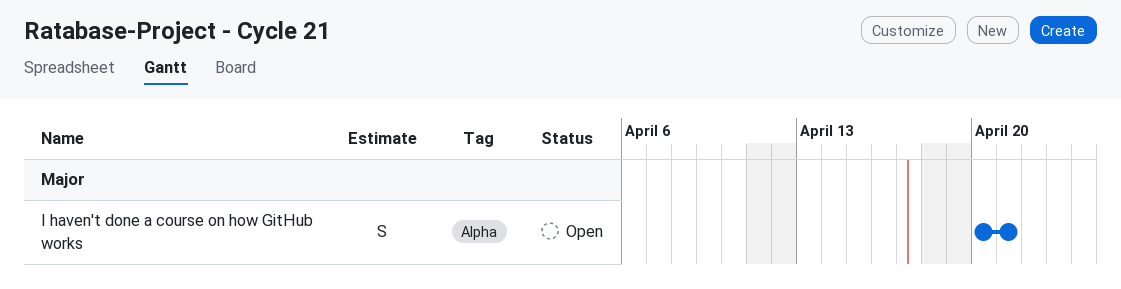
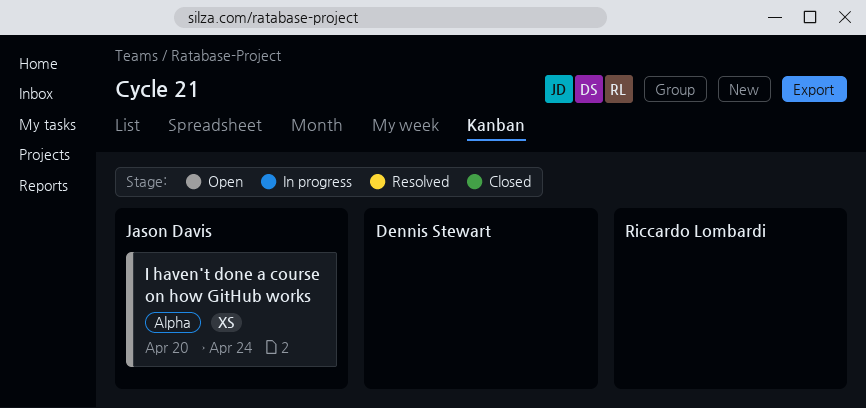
I haven't done a course on how GitHub works, estimate: S -> XS
I haven't done a course on how GitHub works, due: Apr 21 -> Apr 24

